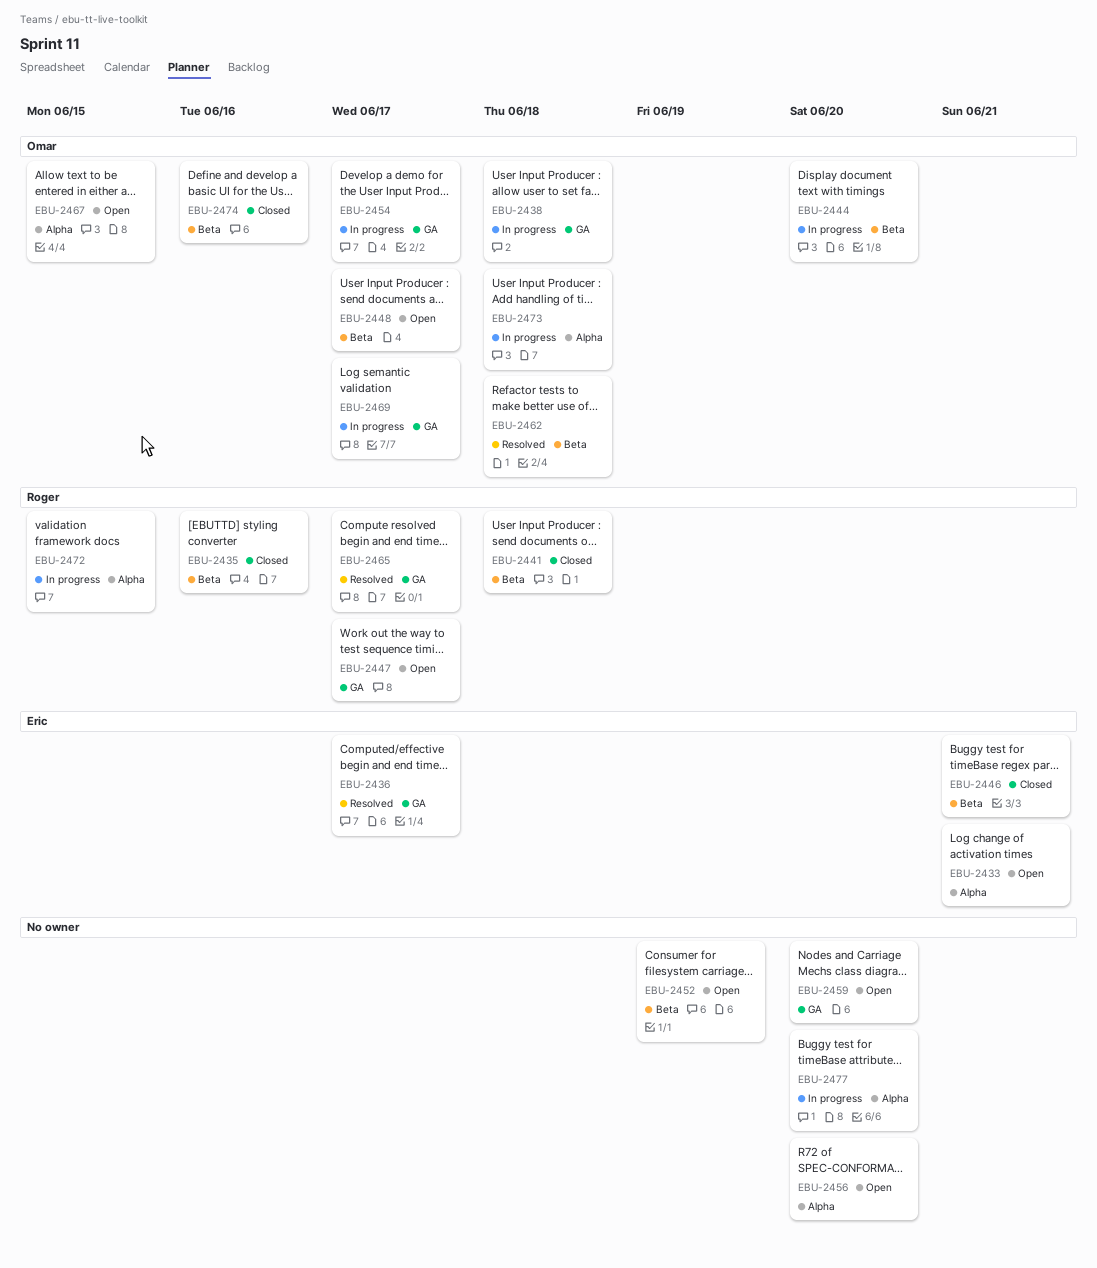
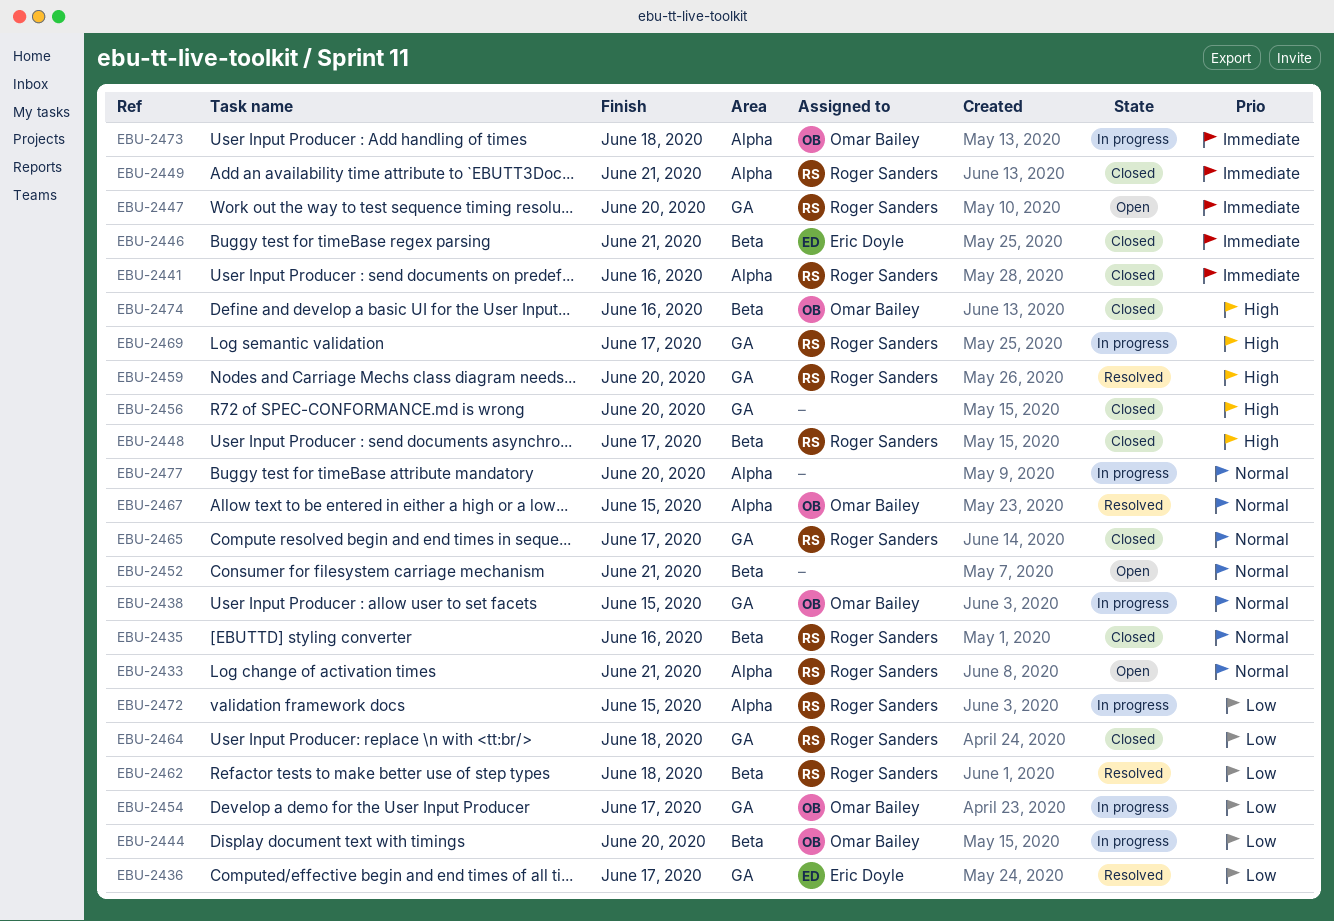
EBU-2433, owner: Eric Doyle -> Roger Sanders
EBU-2438, due: Jun 18 -> Jun 15
EBU-2441, label: Beta -> Alpha
EBU-2441, due: Jun 18 -> Jun 16
EBU-2447, due: Jun 17 -> Jun 20
EBU-2448, status: Open -> Closed
EBU-2448, owner: Omar Bailey -> Roger Sanders
EBU-2449: none -> present
EBU-2452, due: Jun 19 -> Jun 21
EBU-2456, status: Open -> Closed
EBU-2456, label: Alpha -> GA
EBU-2459, status: Open -> Resolved
EBU-2459, owner: none -> Roger Sanders
EBU-2462, owner: Omar Bailey -> Roger Sanders
EBU-2464: none -> present
EBU-2465, status: Resolved -> Closed
EBU-2467, status: Open -> Resolved
EBU-2469, owner: Omar Bailey -> Roger Sanders

